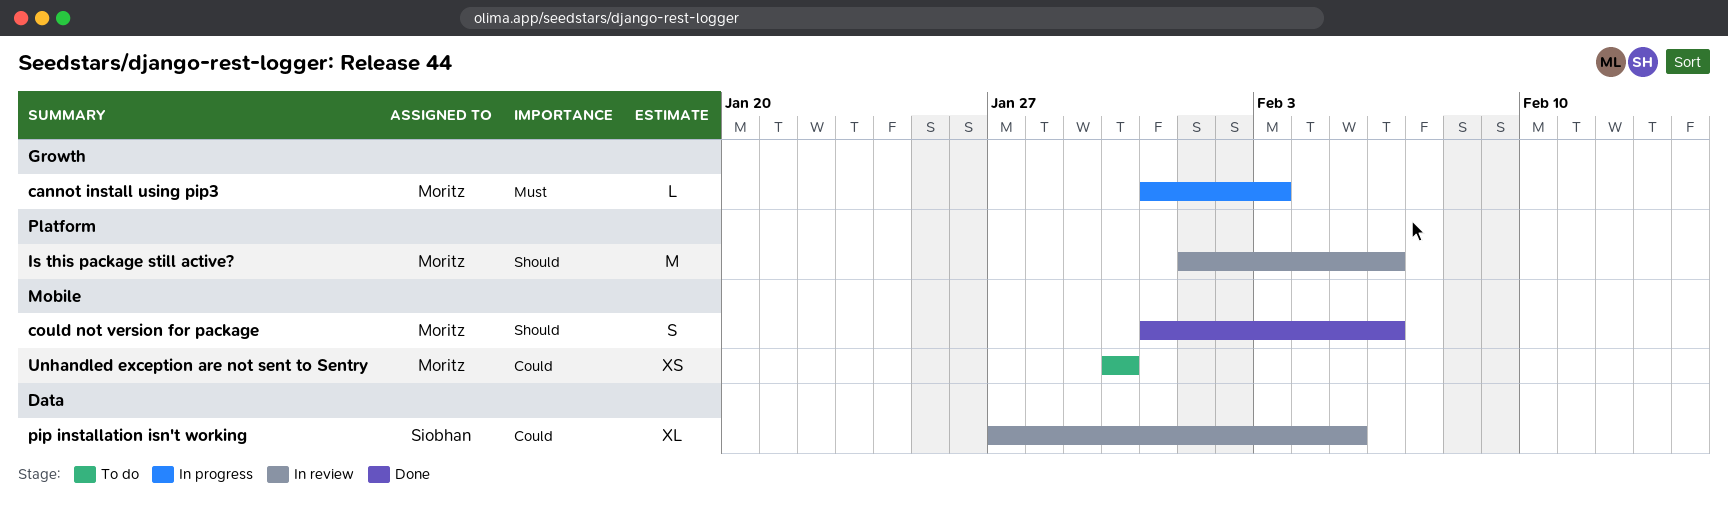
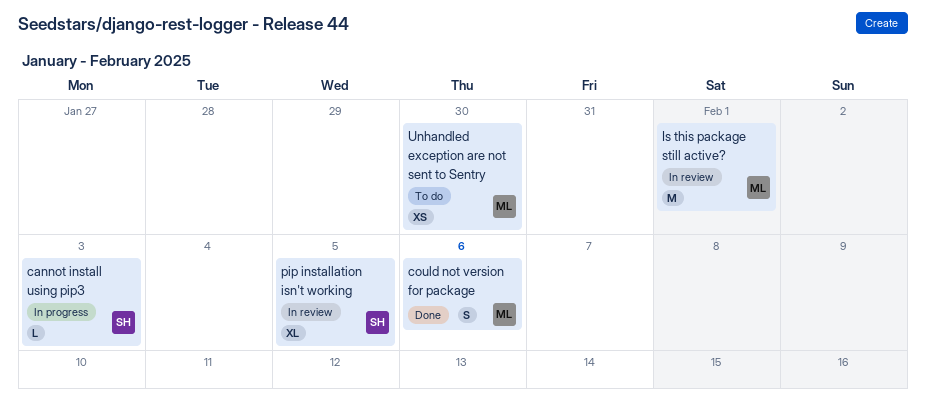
cannot install using pip3, owner: Moritz -> Siobhan
Is this package still active?, due: Feb 6 -> Feb 1

